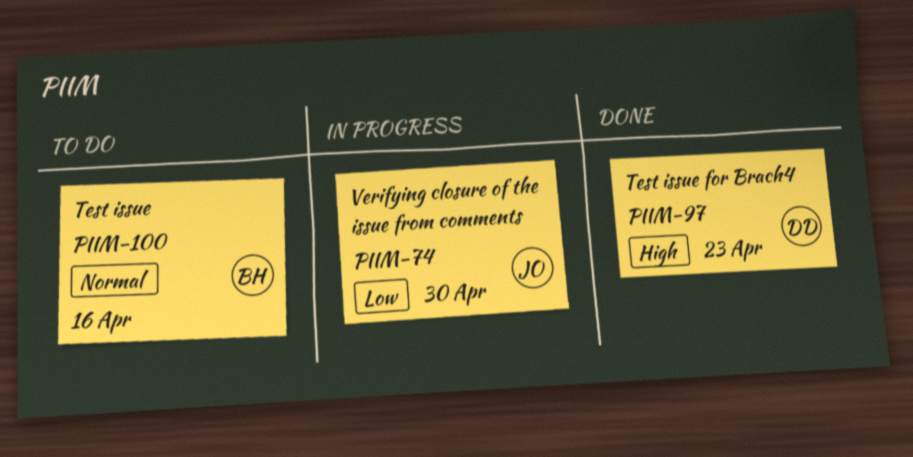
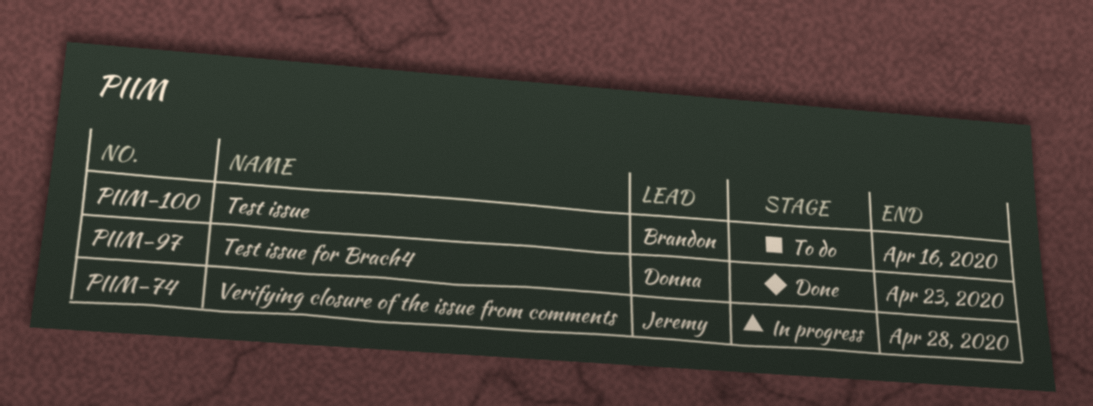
PIIM-74, due: Apr 30 -> Apr 28

